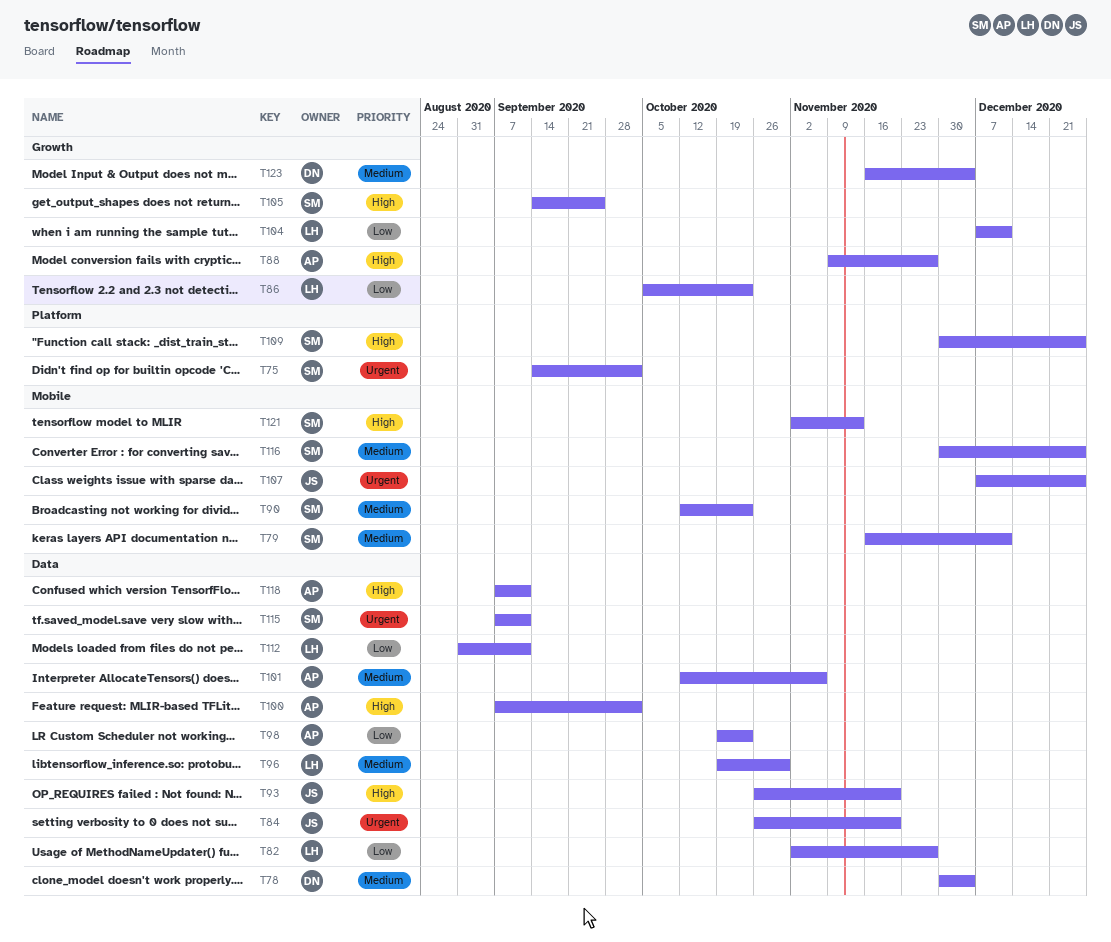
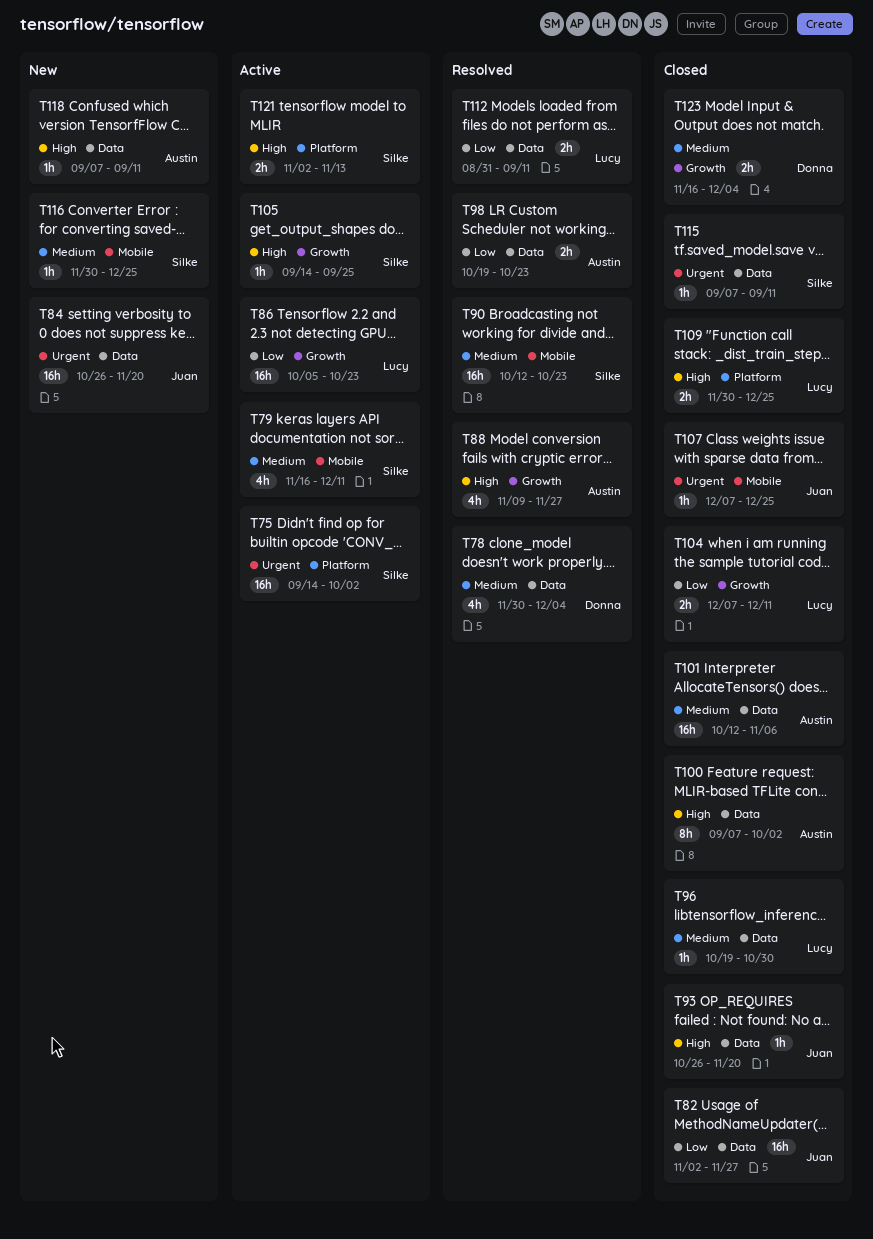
T82, owner: Lucy -> Juan
T109, owner: Silke -> Lucy
T121, label: Mobile -> Platform

